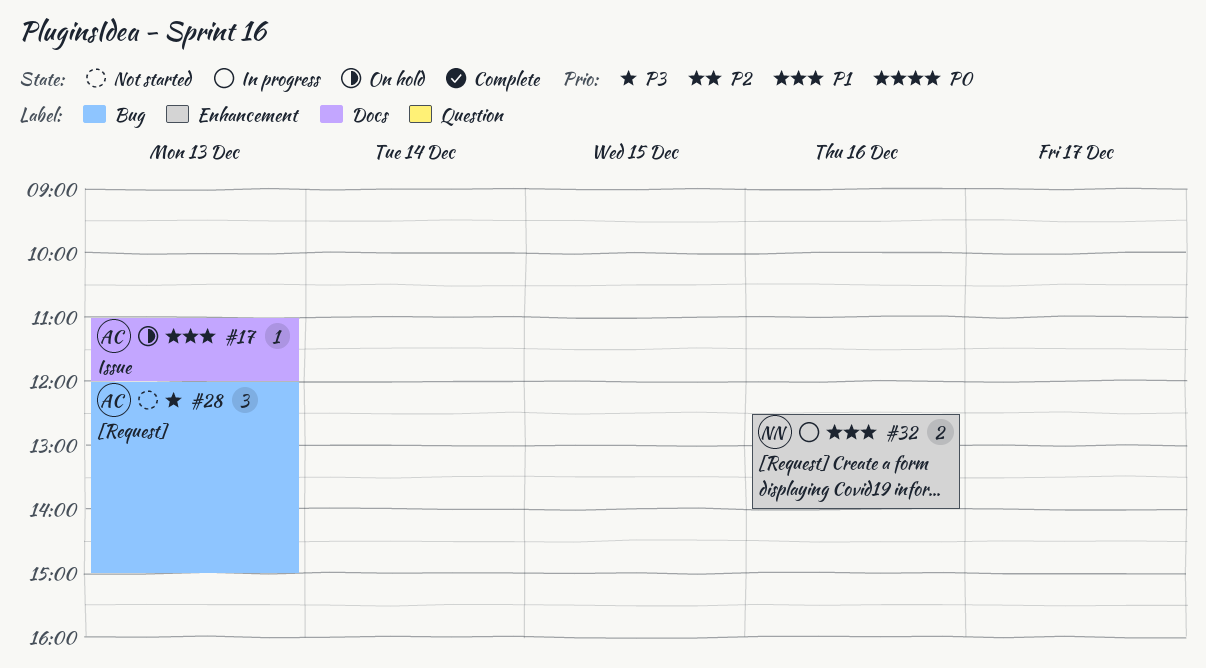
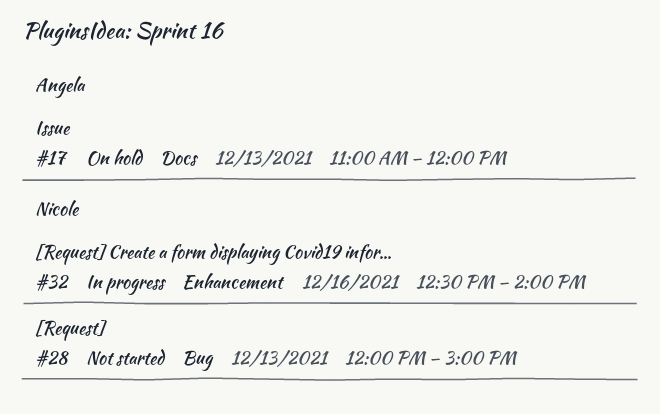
#28, owner: Angela -> Nicole

